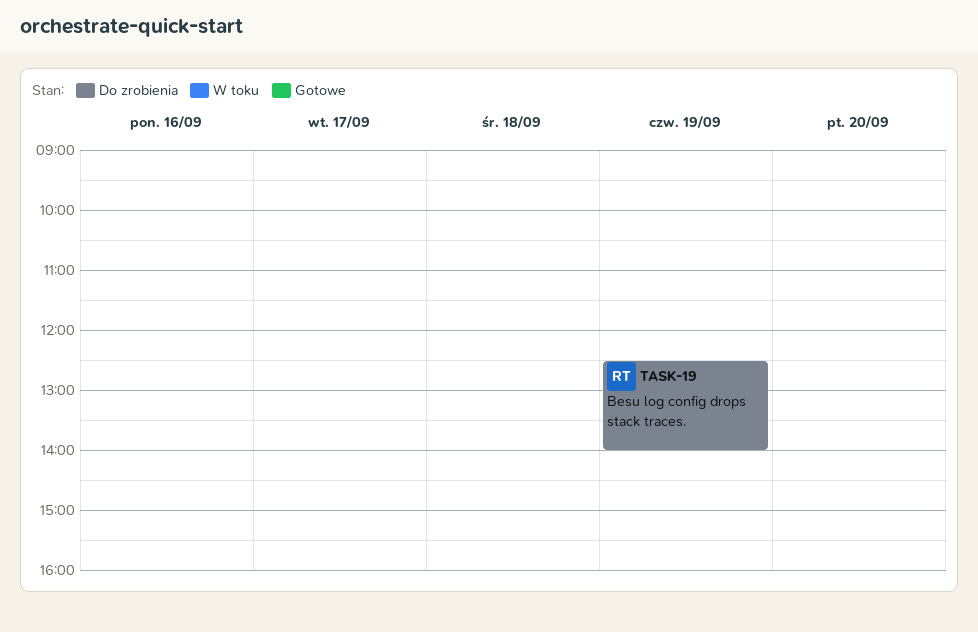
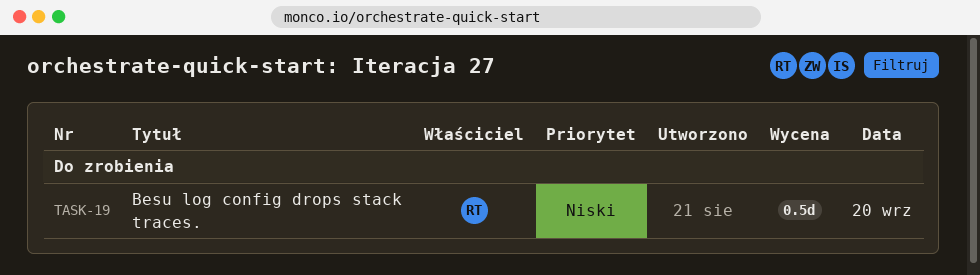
TASK-19, day: Sep 19 -> Sep 20

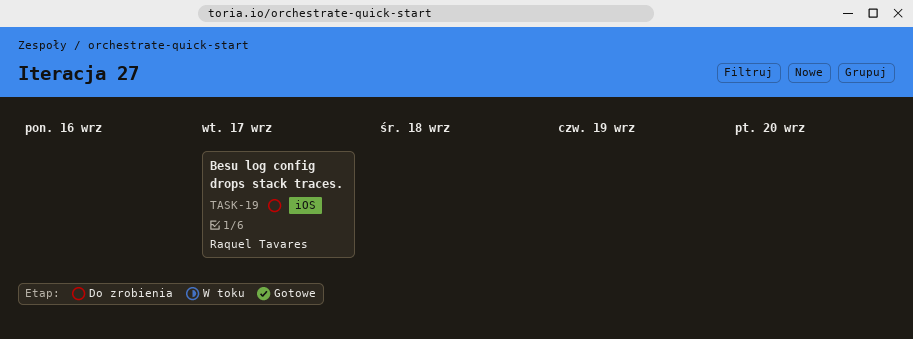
TASK-19, day: Sep 20 -> Sep 17

